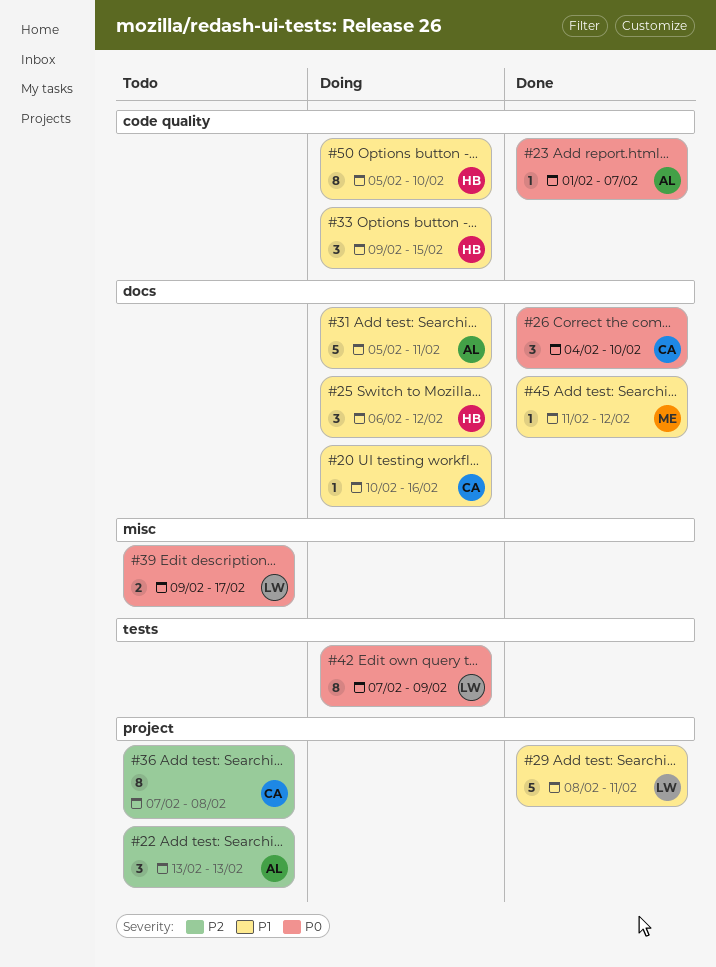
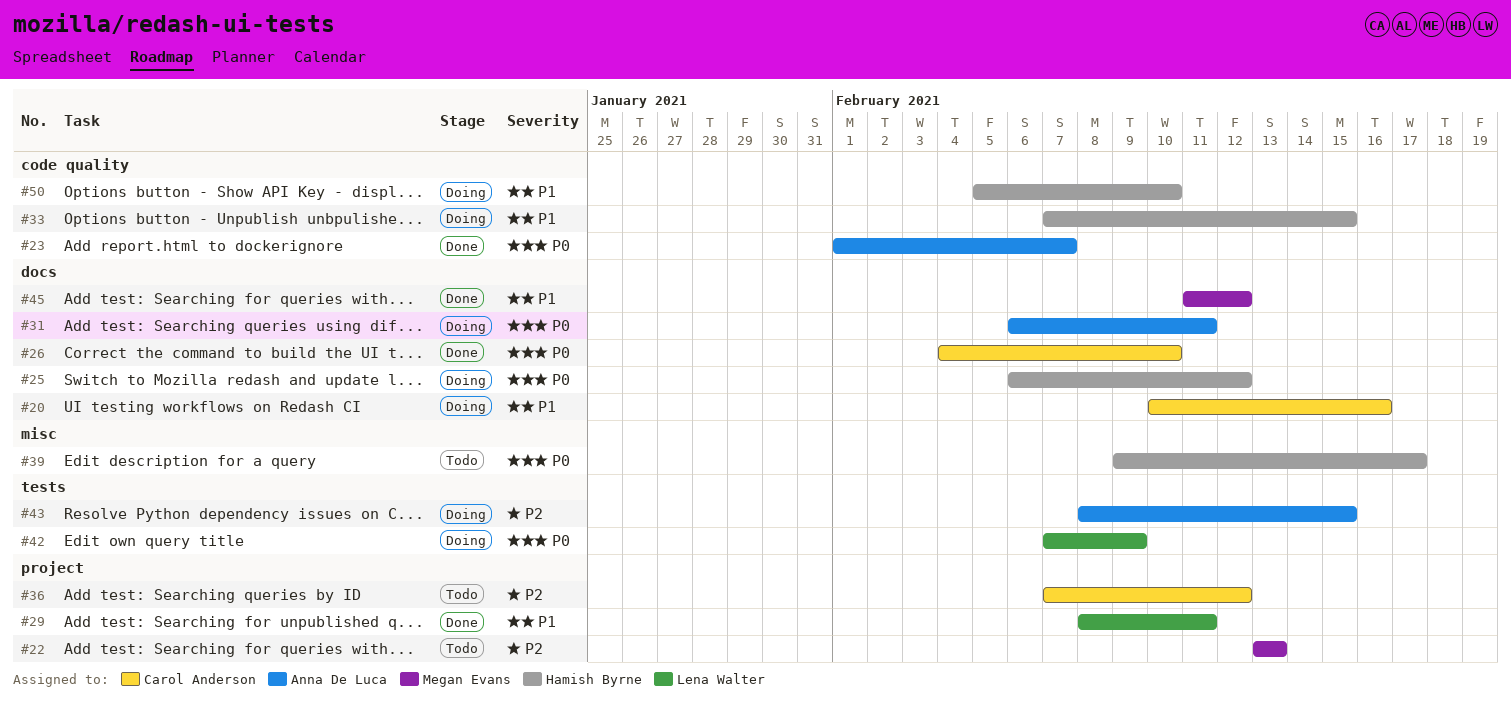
#22, owner: Anna De Luca -> Megan Evans
#25, priority: P1 -> P0
#31, priority: P1 -> P0
#31, start: Feb 5 -> Feb 6
#33, start: Feb 9 -> Feb 7
#36, due: Feb 8 -> Feb 12
#39, owner: Lena Walter -> Hamish Byrne
#43: none -> present

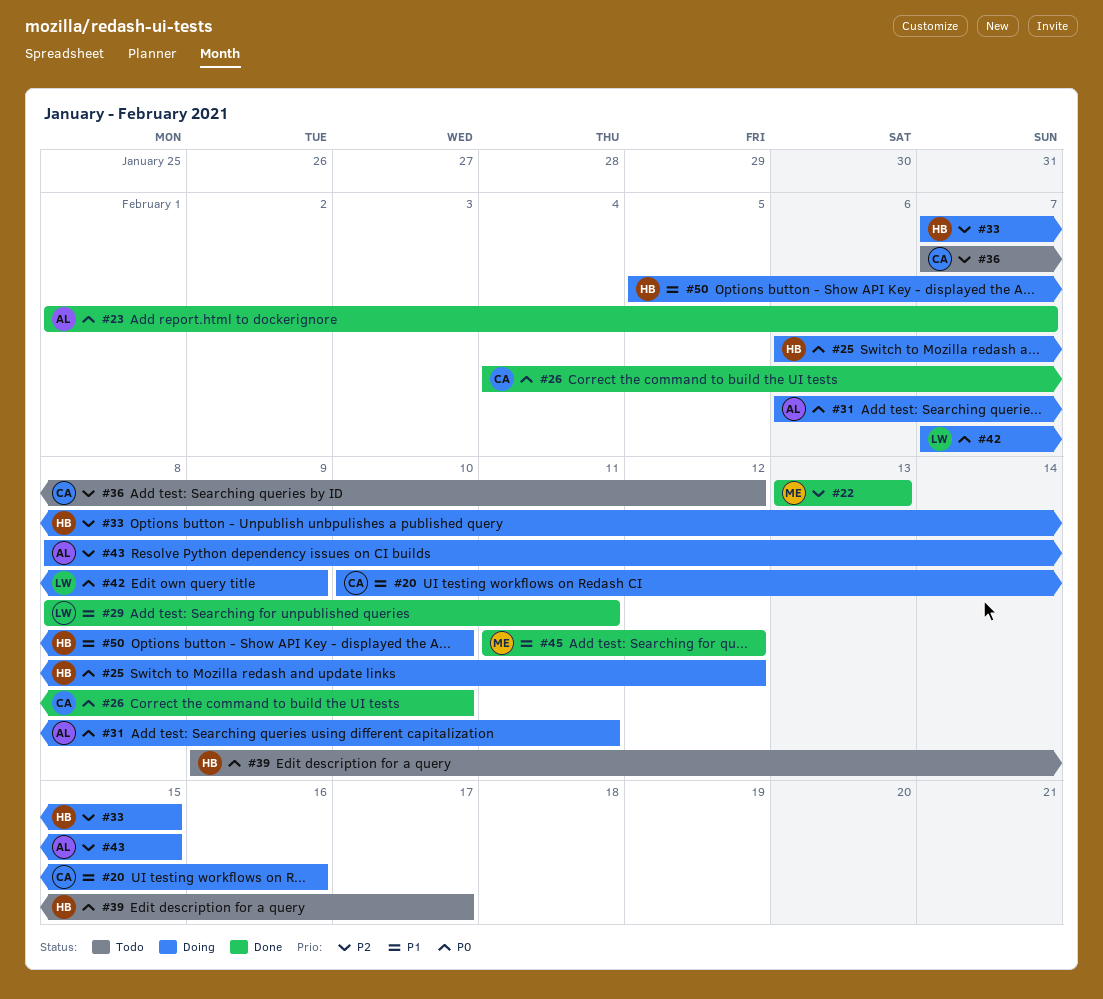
#22, status: Todo -> Done
#33, priority: P1 -> P2

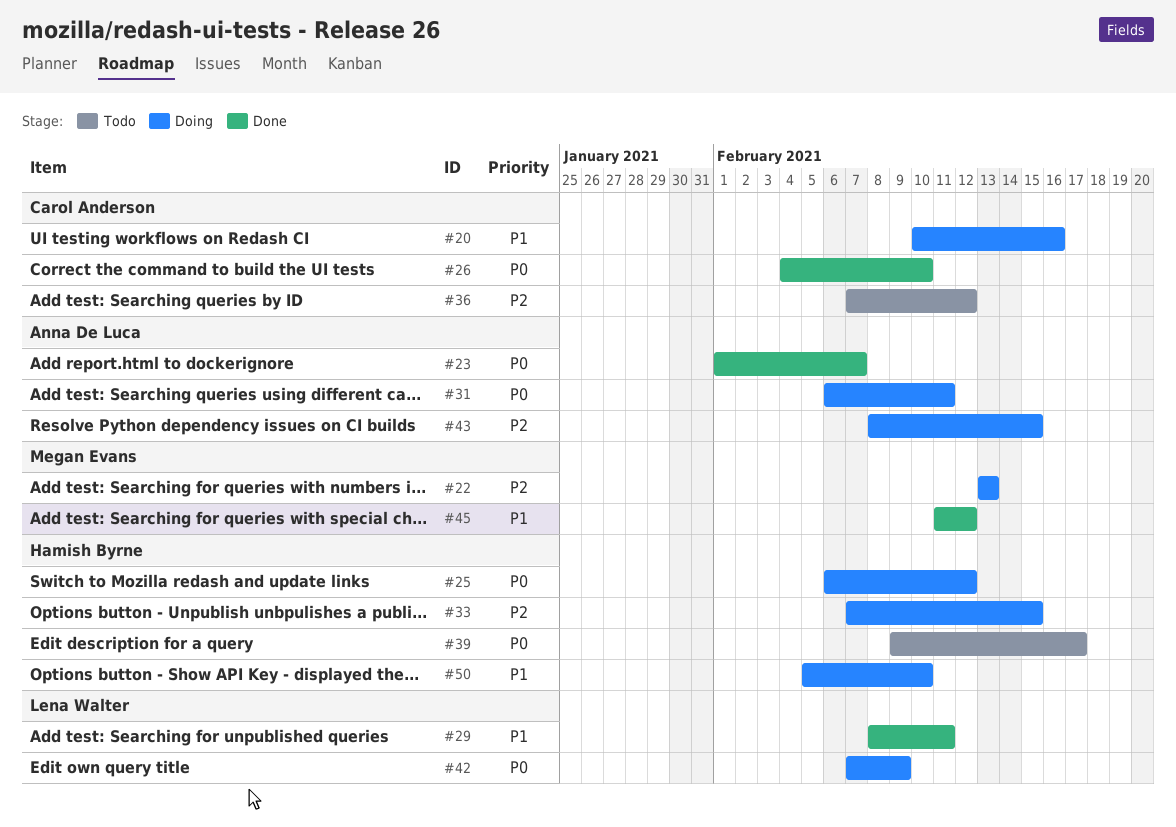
#22, status: Done -> Doing

